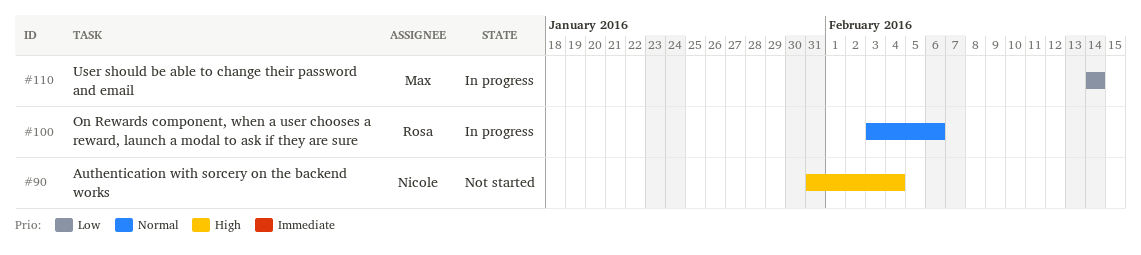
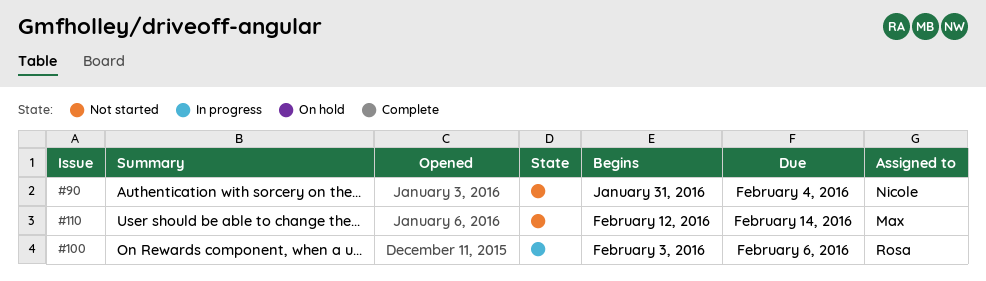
#110, status: In progress -> Not started
#110, start: Feb 14 -> Feb 12

